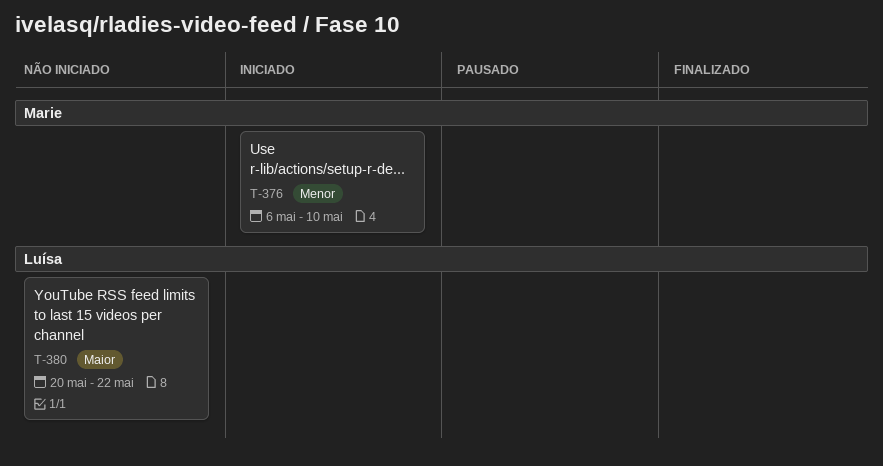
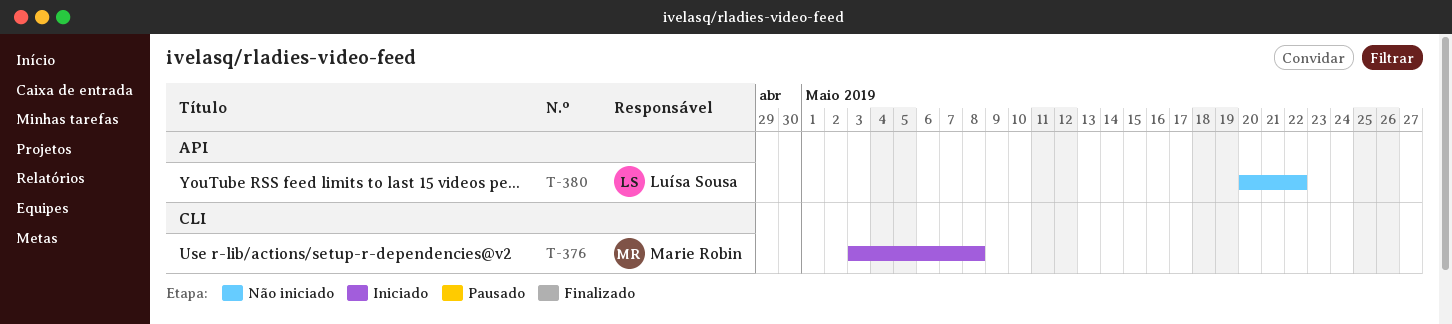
T-376, start: May 6 -> May 3
T-376, due: May 10 -> May 8

